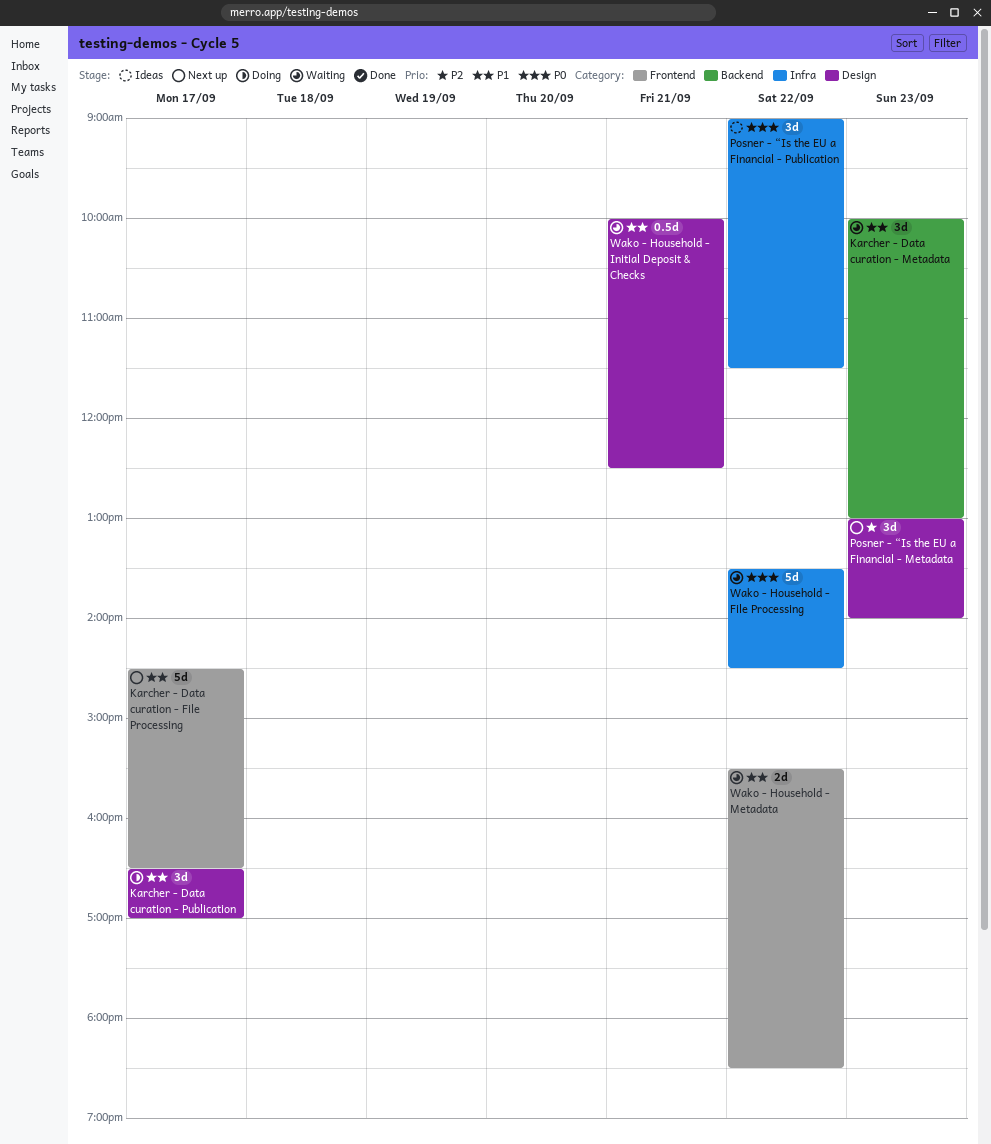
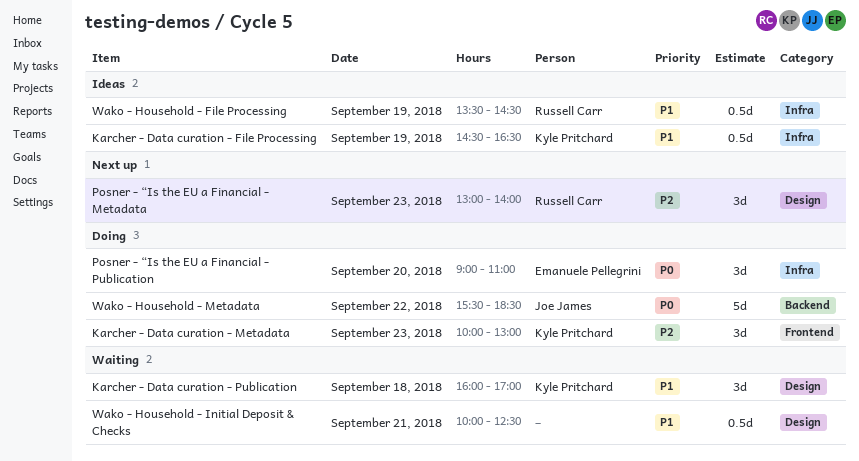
Karcher - Data curation - File Processing, status: Next up -> Ideas
Karcher - Data curation - File Processing, label: Frontend -> Infra
Karcher - Data curation - File Processing, estimate: 5d -> 0.5d
Karcher - Data curation - File Processing, day: Sep 17 -> Sep 19
Karcher - Data curation - Metadata, status: Waiting -> Doing
Karcher - Data curation - Metadata, priority: P1 -> P2
Karcher - Data curation - Metadata, label: Backend -> Frontend
Karcher - Data curation - Publication, status: Doing -> Waiting
Karcher - Data curation - Publication, day: Sep 17 -> Sep 18
Karcher - Data curation - Publication, begins: 16:30 -> 16:00
Posner - “Is the EU a Financial - Publication, status: Ideas -> Doing
Posner - “Is the EU a Financial - Publication, day: Sep 22 -> Sep 20
Posner - “Is the EU a Financial - Publication, ends: 11:30 -> 11:00
Wako - Household - File Processing, status: Waiting -> Ideas
Wako - Household - File Processing, priority: P0 -> P1
Wako - Household - File Processing, estimate: 5d -> 0.5d
Wako - Household - File Processing, day: Sep 22 -> Sep 19
Wako - Household - Metadata, status: Waiting -> Doing
Wako - Household - Metadata, priority: P1 -> P0
Wako - Household - Metadata, label: Frontend -> Backend
Wako - Household - Metadata, estimate: 2d -> 5d

